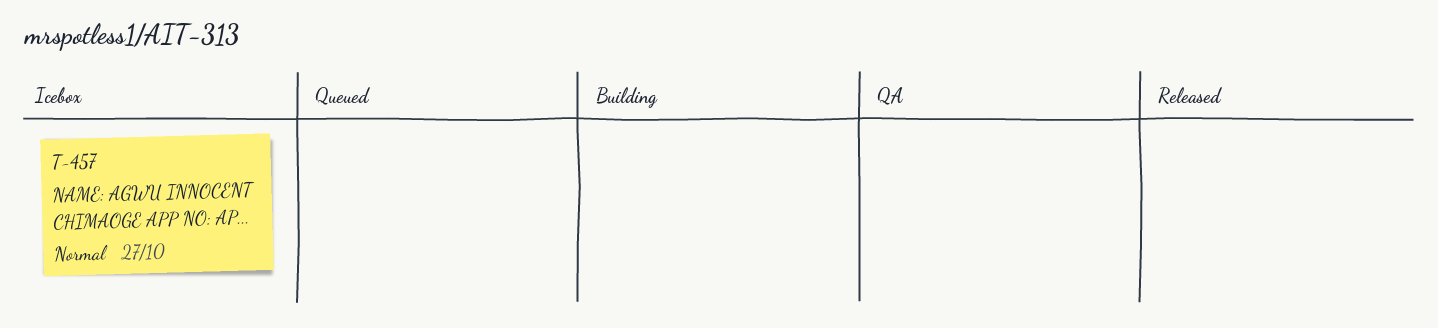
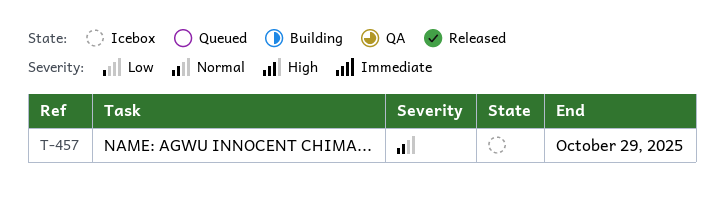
T-457, due: Oct 27 -> Oct 29

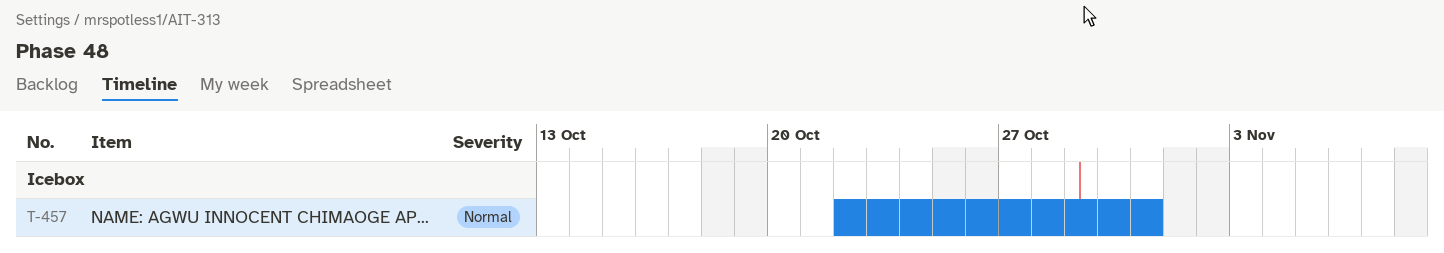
T-457, due: Oct 29 -> Oct 31

